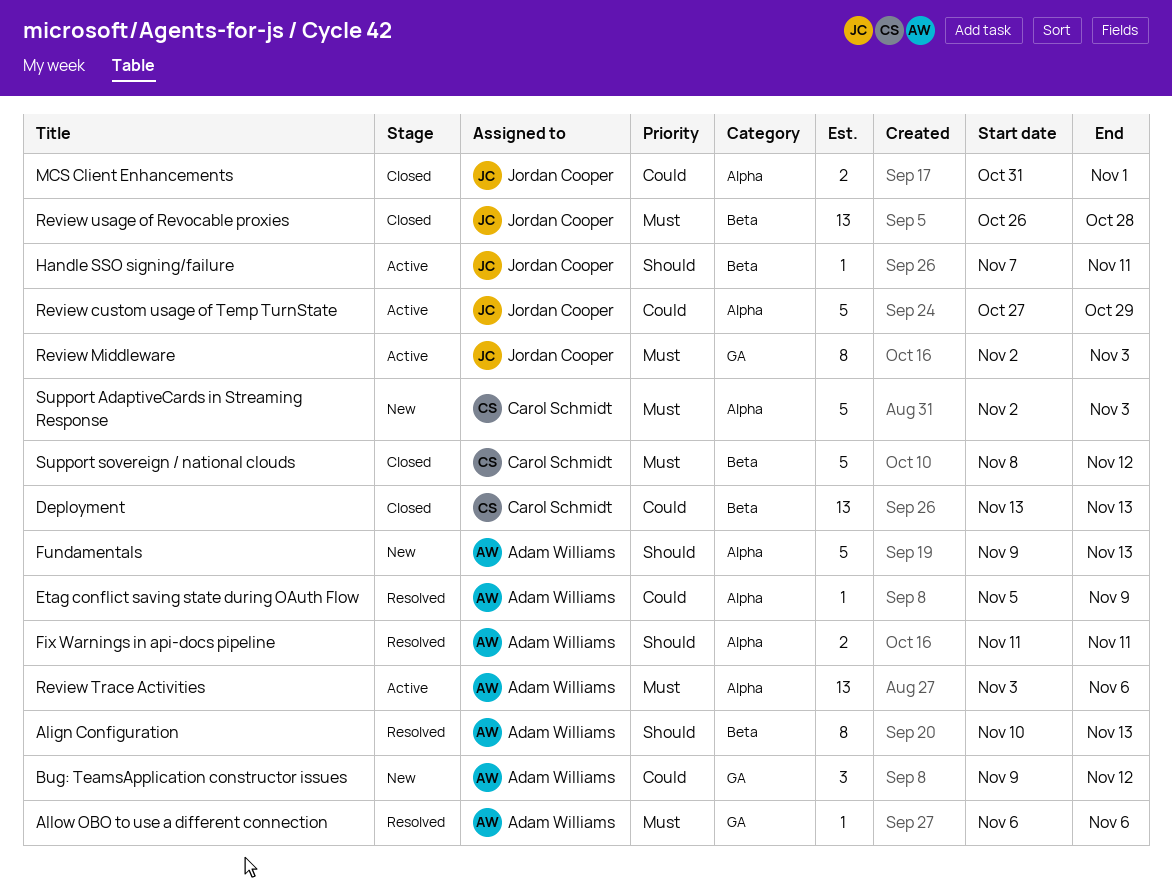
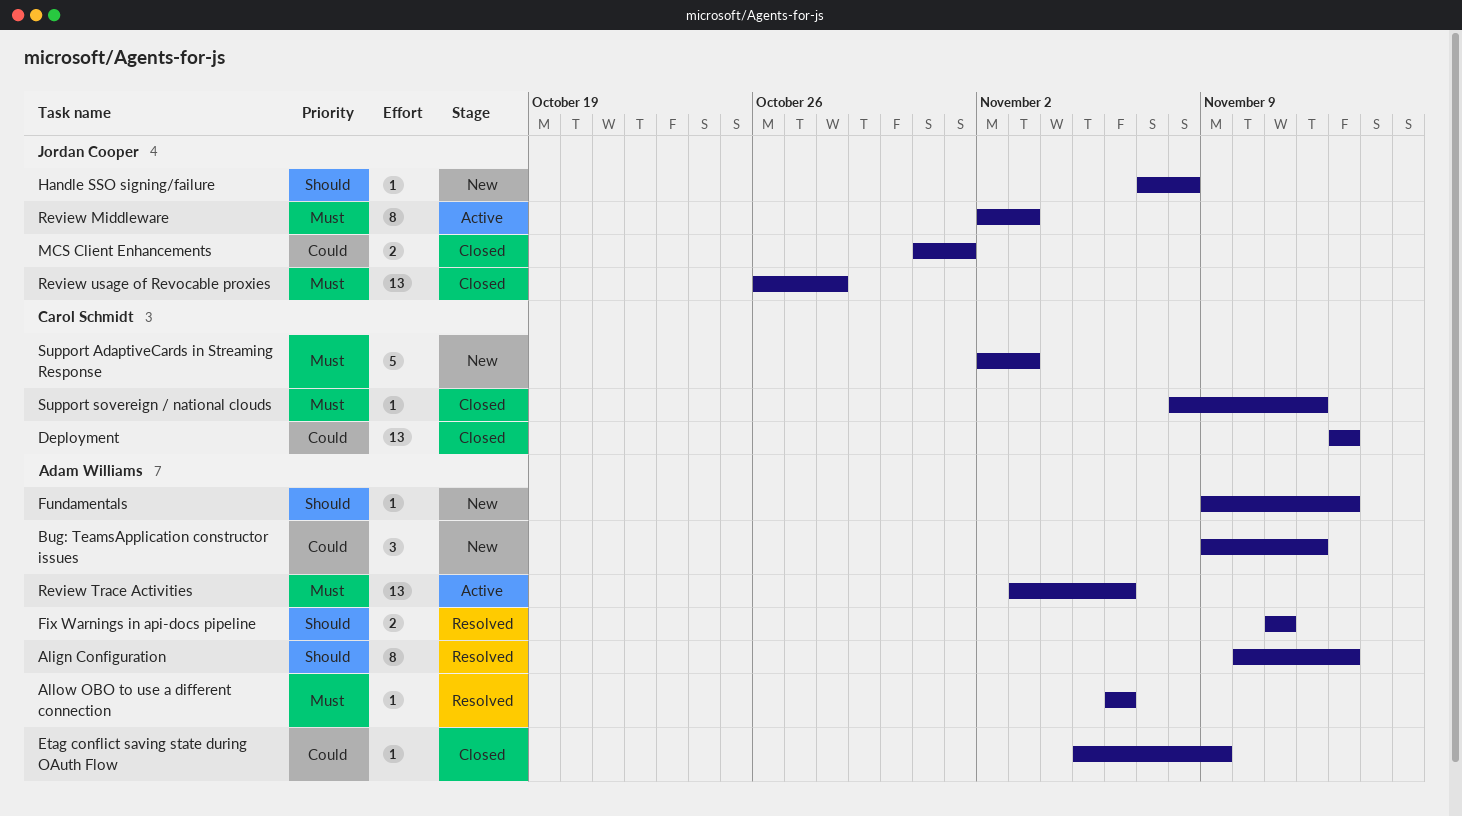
Etag conflict saving state during OAuth Flow, status: Resolved -> Closed
Fundamentals, estimate: 5 -> 1
Handle SSO signing/failure, status: Active -> New
Handle SSO signing/failure, due: Nov 11 -> Nov 8
Review custom usage of Temp TurnState: present -> none
Support sovereign / national clouds, estimate: 5 -> 1

